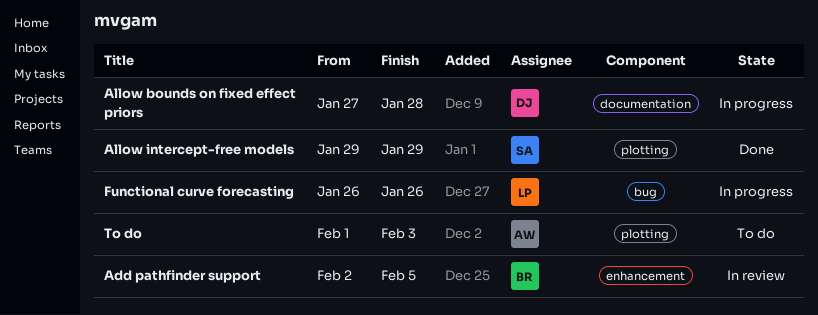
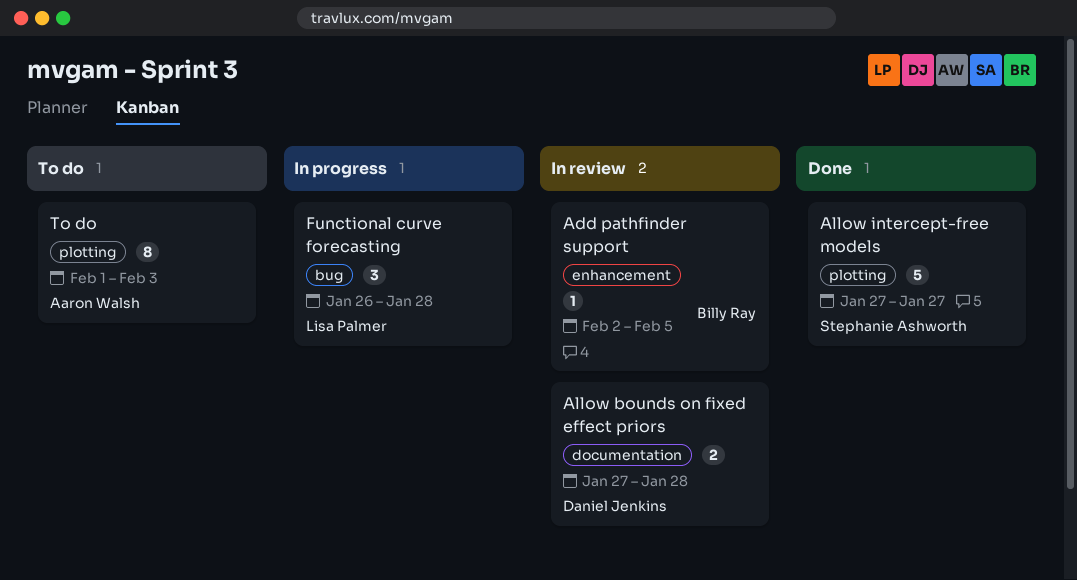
Allow bounds on fixed effect priors, status: In progress -> In review
Allow intercept-free models, start: Jan 29 -> Jan 27
Allow intercept-free models, due: Jan 29 -> Jan 27
Functional curve forecasting, due: Jan 26 -> Jan 28

